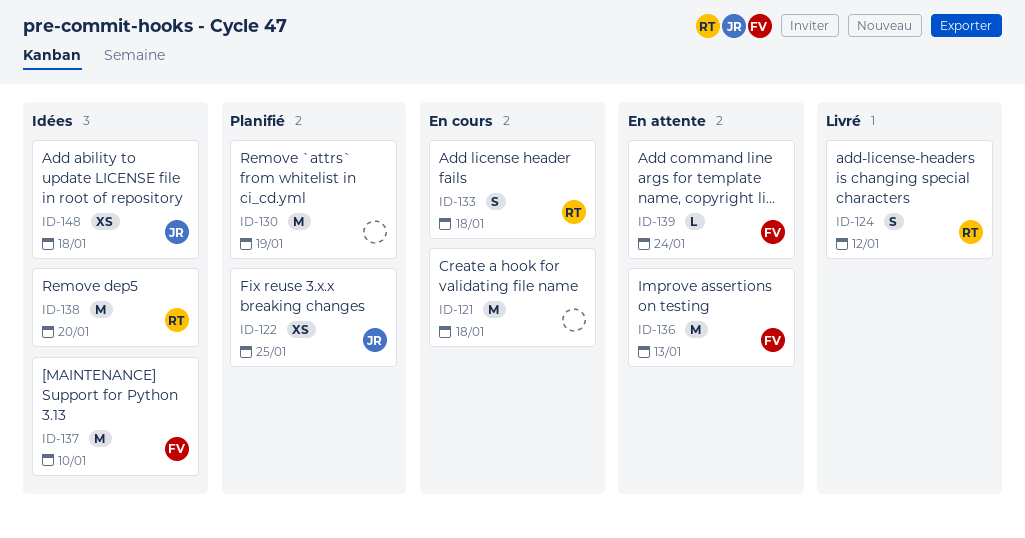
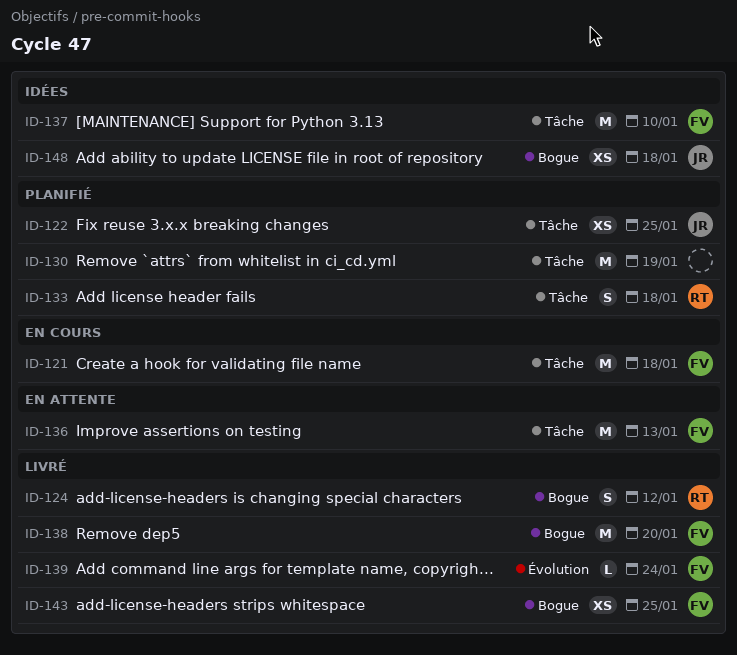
ID-121, owner: none -> FV
ID-133, status: En cours -> Planifié
ID-138, status: Idées -> Livré
ID-138, owner: RT -> FV
ID-139, status: En attente -> Livré
ID-143: none -> present

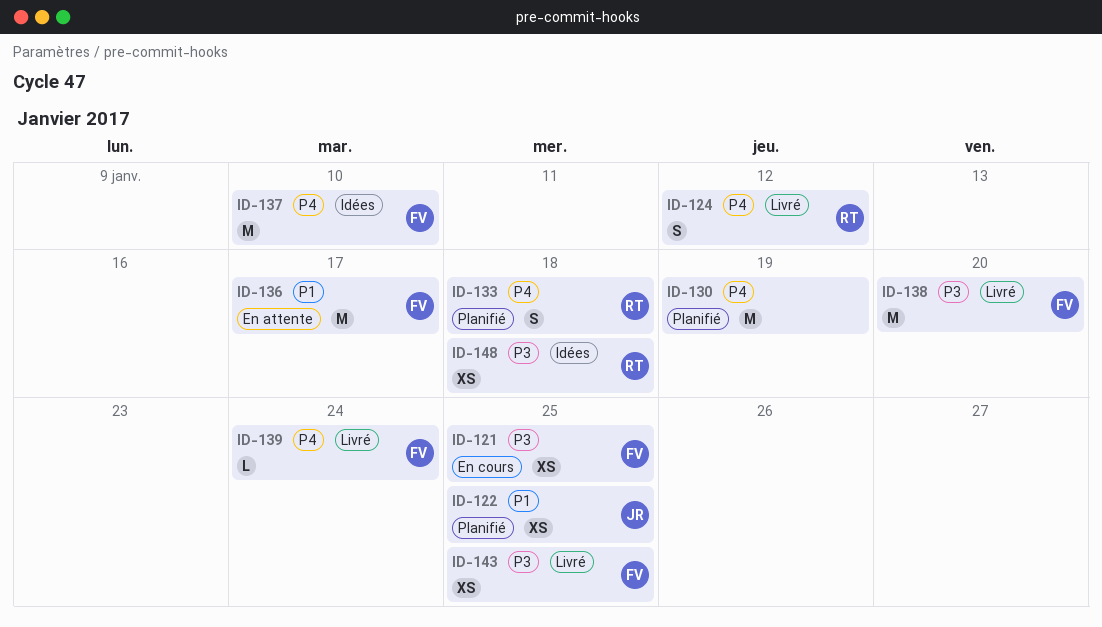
ID-121, estimate: M -> XS
ID-121, due: Jan 18 -> Jan 25
ID-136, due: Jan 13 -> Jan 17
ID-148, owner: JR -> RT

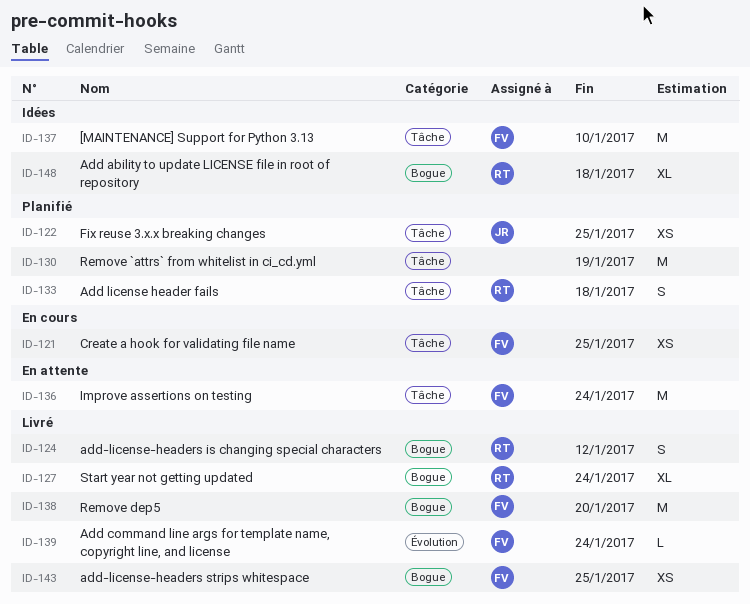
ID-127: none -> present
ID-136, due: Jan 17 -> Jan 24
ID-148, estimate: XS -> XL

